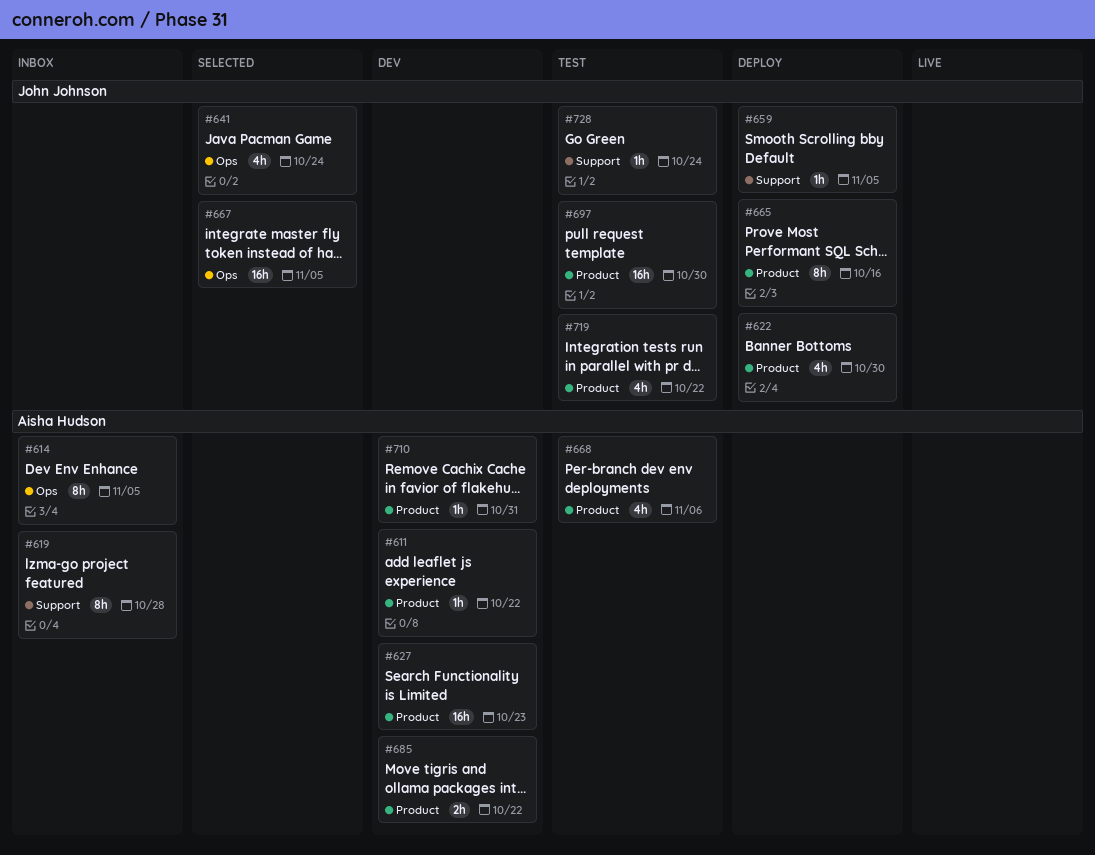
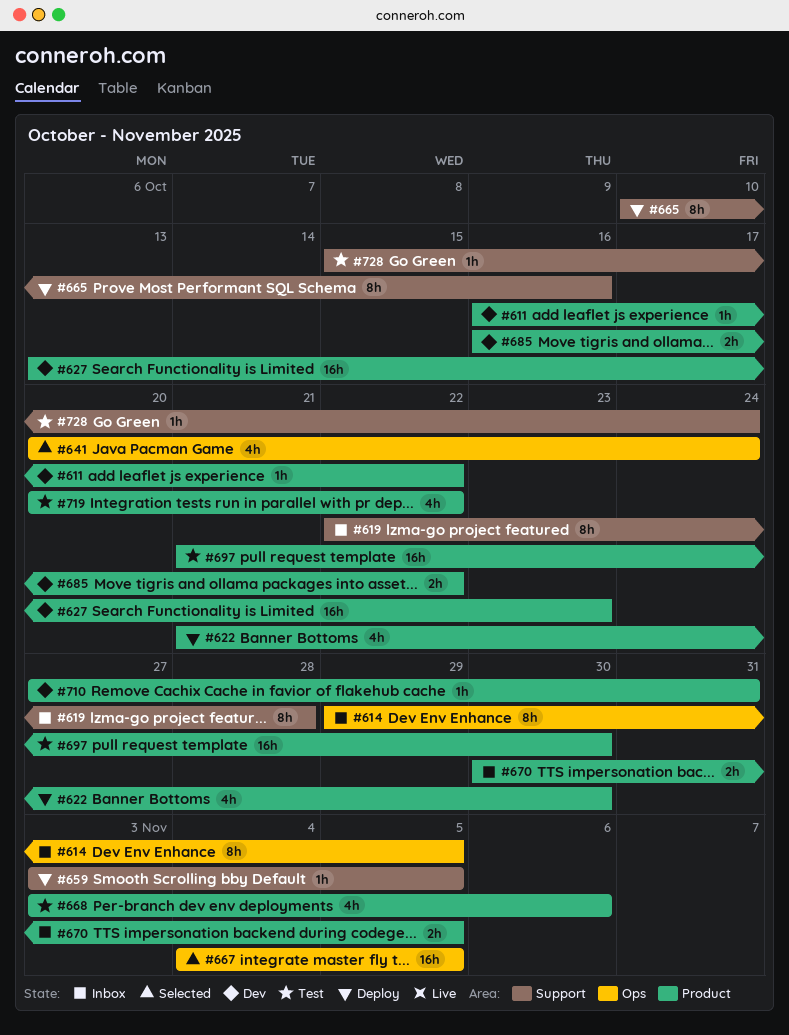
#665, label: Product -> Support
#670: none -> present

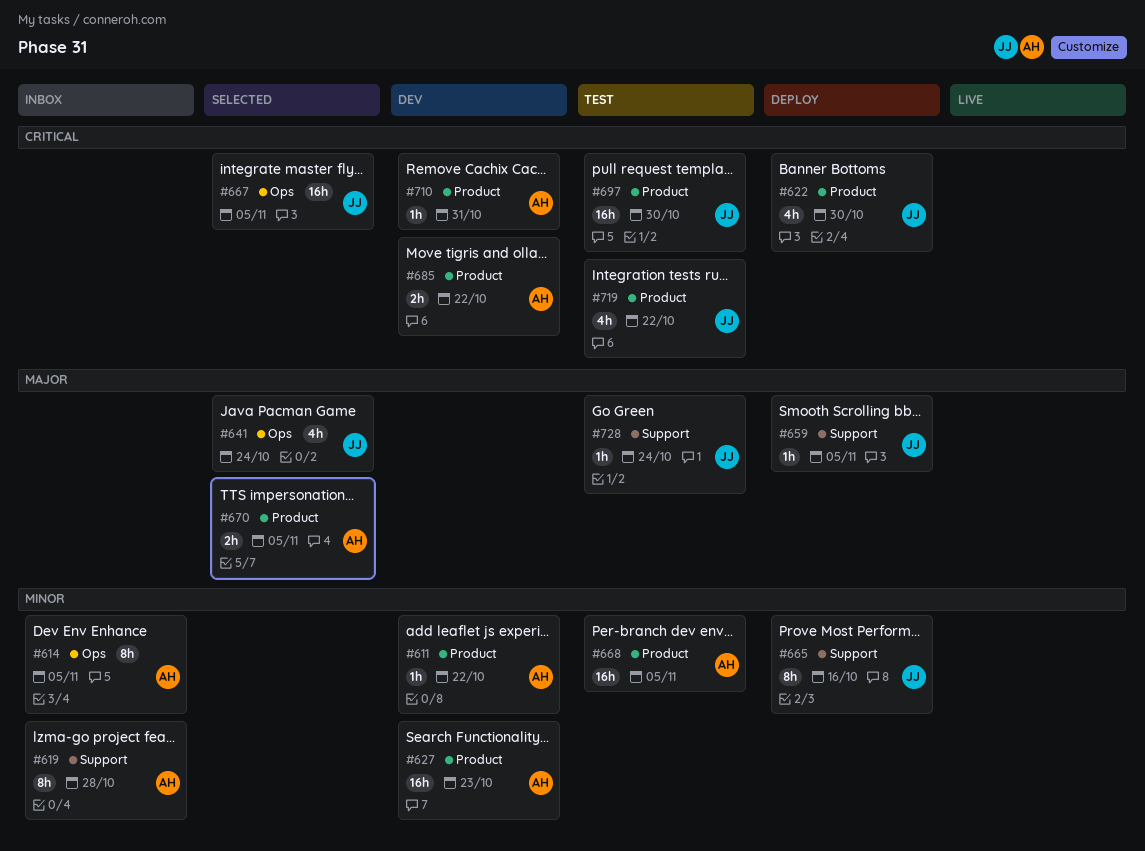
#668, estimate: 4h -> 16h
#668, due: Nov 6 -> Nov 5
#670, status: Inbox -> Selected

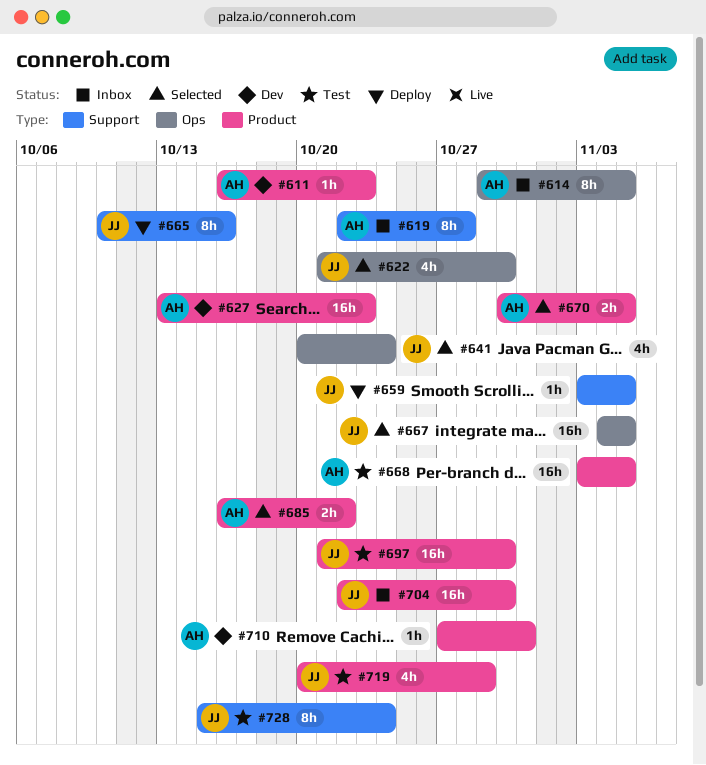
#611, due: Oct 22 -> Oct 23
#622, status: Deploy -> Selected
#622, label: Product -> Ops
#685, status: Dev -> Selected
#704: none -> present
#719, due: Oct 22 -> Oct 29
#728, estimate: 1h -> 8h

